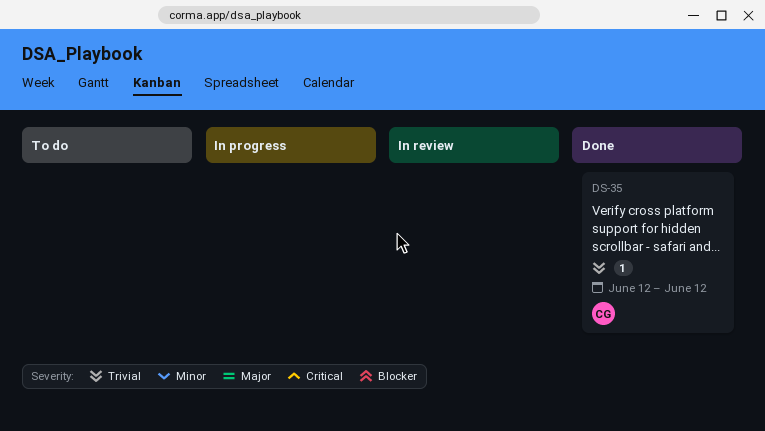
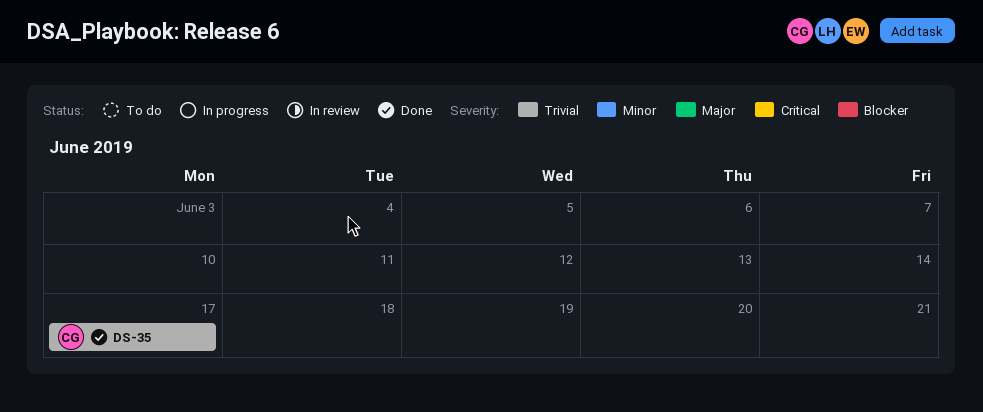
DS-35, start: Jun 12 -> Jun 17
DS-35, due: Jun 12 -> Jun 17

